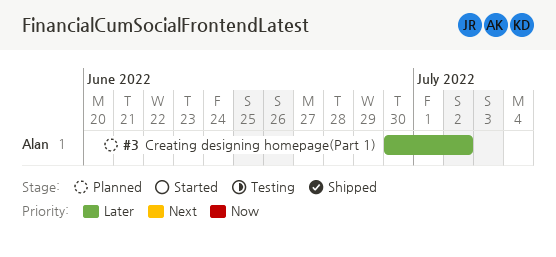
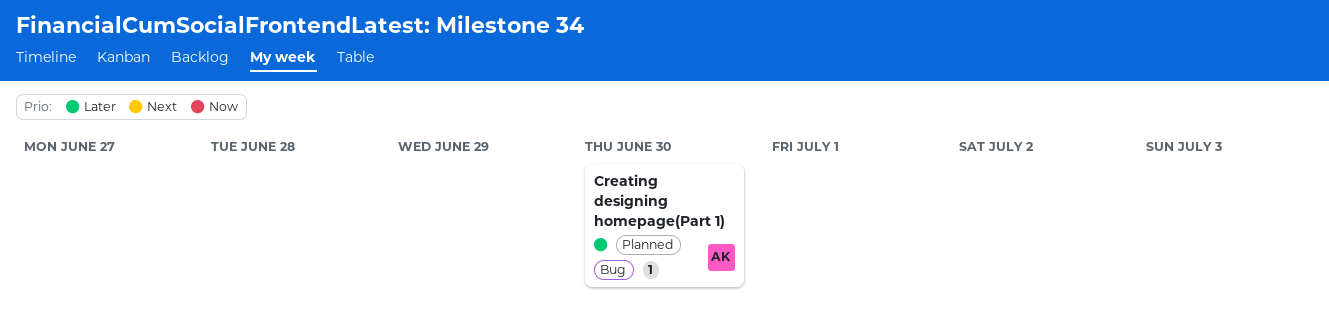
Creating designing homepage(Part 1), due: Jul 2 -> Jun 30

